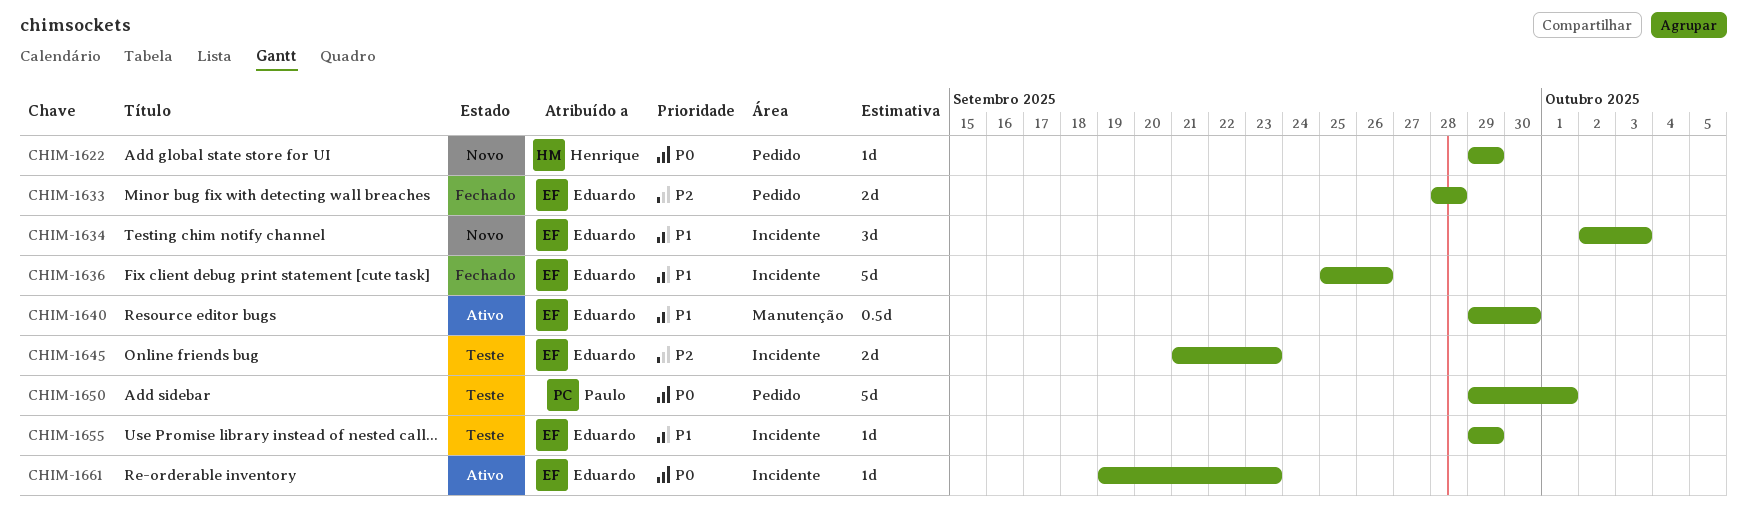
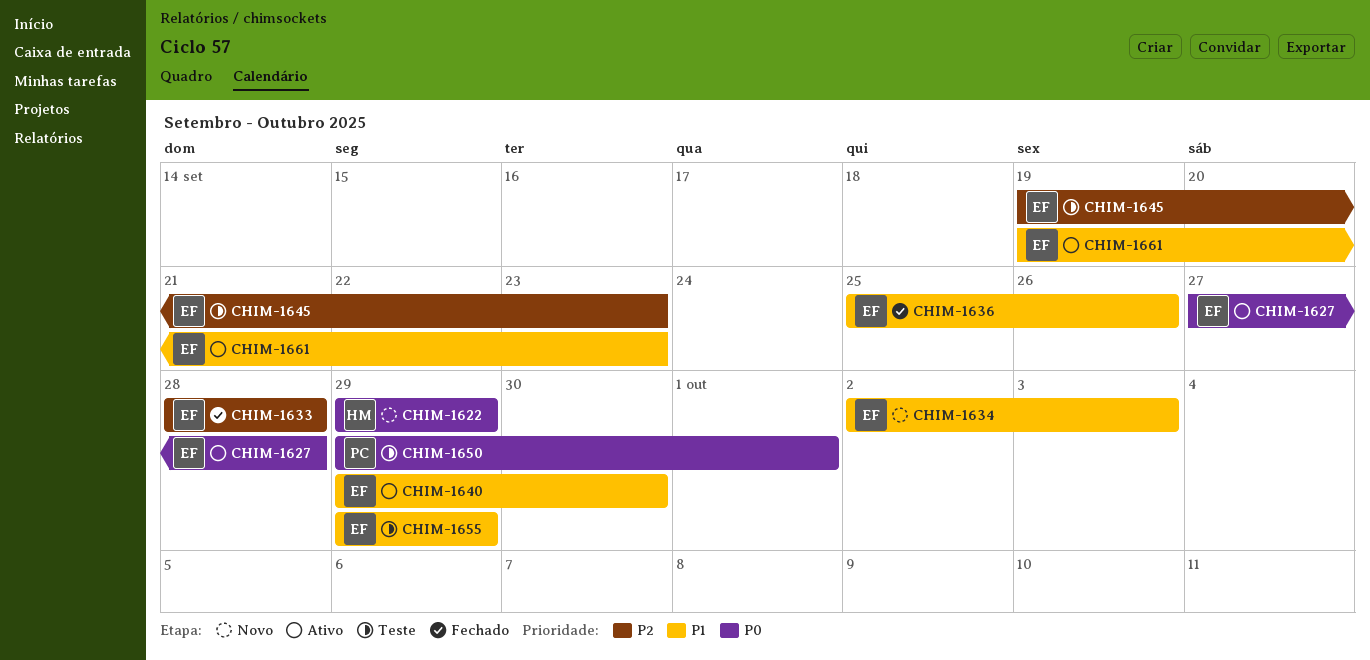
CHIM-1627: none -> present
CHIM-1645, start: Sep 21 -> Sep 19
CHIM-1661, priority: P0 -> P1

